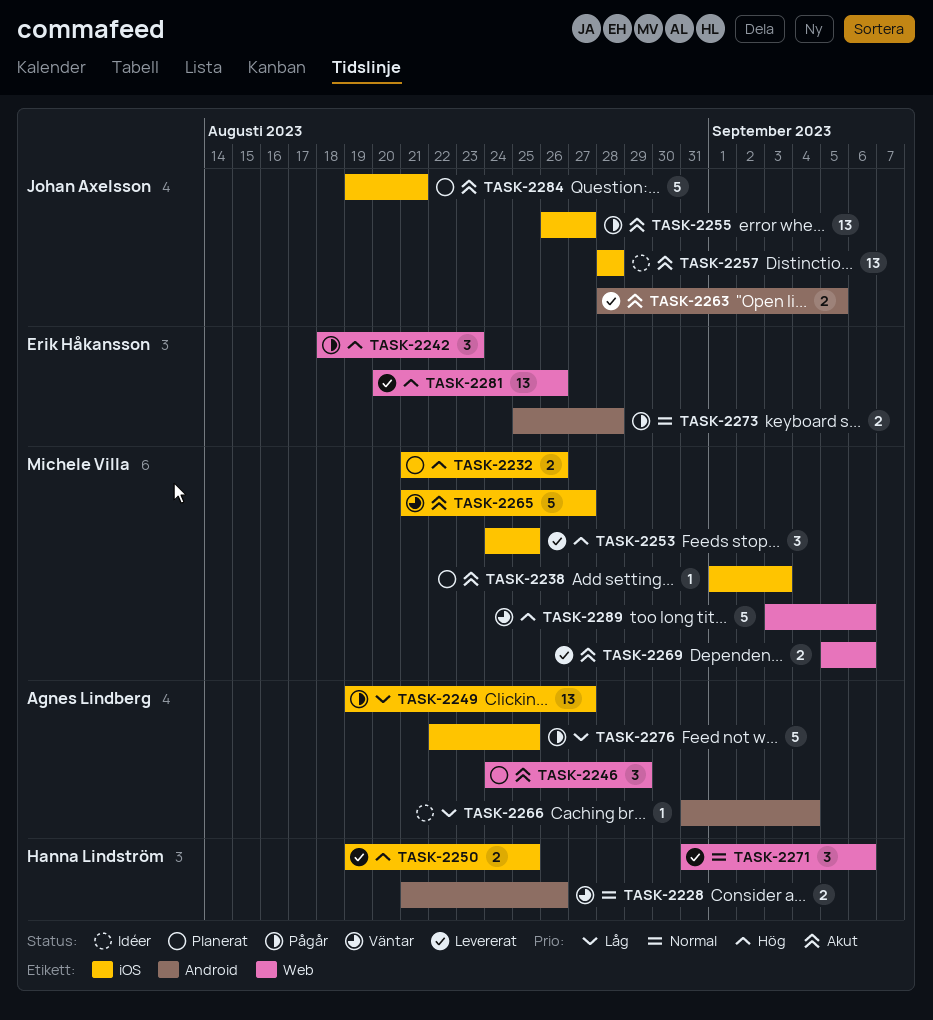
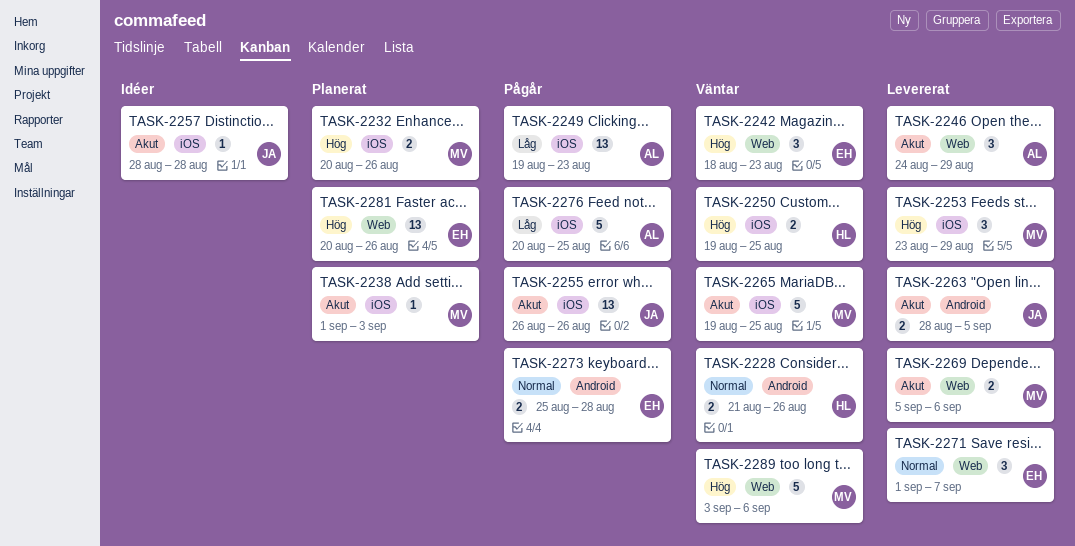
TASK-2232, start: Aug 21 -> Aug 20
TASK-2242, status: Pågår -> Väntar
TASK-2246, status: Planerat -> Levererat
TASK-2249, due: Aug 27 -> Aug 23
TASK-2250, status: Levererat -> Väntar
TASK-2253, start: Aug 24 -> Aug 23
TASK-2253, due: Aug 25 -> Aug 29
TASK-2255, due: Aug 27 -> Aug 26
TASK-2257, estimate: 13 -> 1
TASK-2265, start: Aug 21 -> Aug 19
TASK-2265, due: Aug 27 -> Aug 25
TASK-2266: present -> none
TASK-2271, owner: Hanna Lindström -> Erik Håkansson
TASK-2271, start: Aug 31 -> Sep 1
TASK-2271, due: Sep 6 -> Sep 7
TASK-2276, start: Aug 22 -> Aug 20
TASK-2281, status: Levererat -> Planerat
TASK-2284: present -> none

